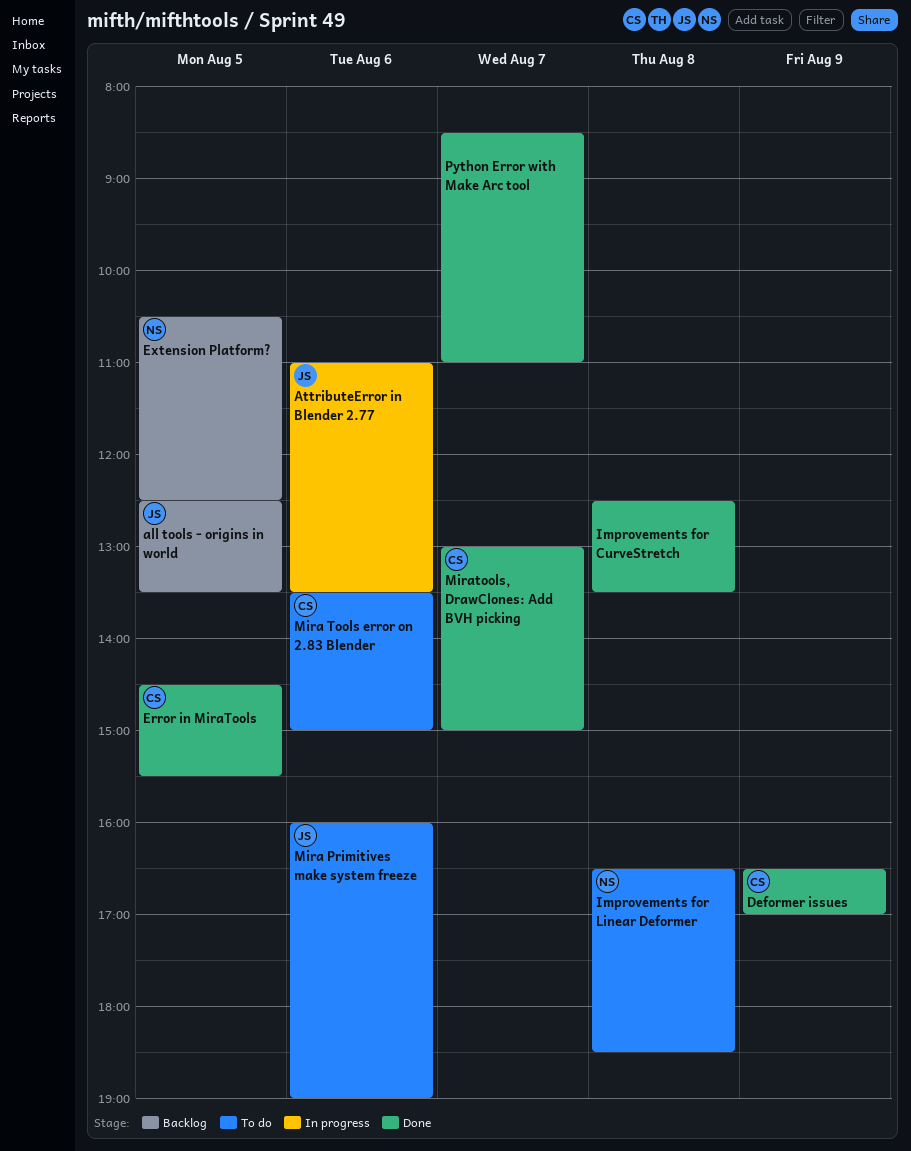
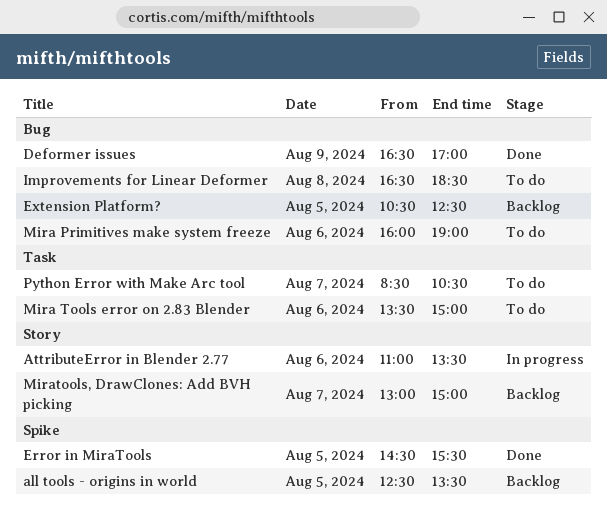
Improvements for CurveStretch: present -> none
Miratools, DrawClones: Add BVH picking, status: Done -> Backlog
Python Error with Make Arc tool, status: Done -> To do
Python Error with Make Arc tool, ends: 11:00 -> 10:30

